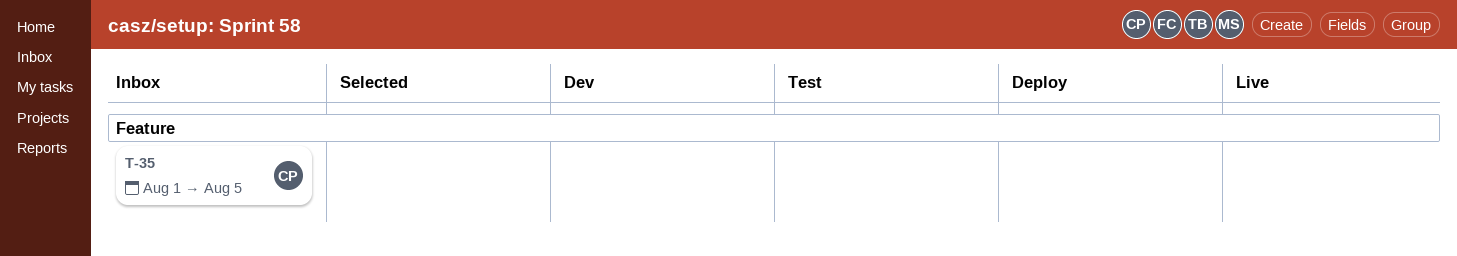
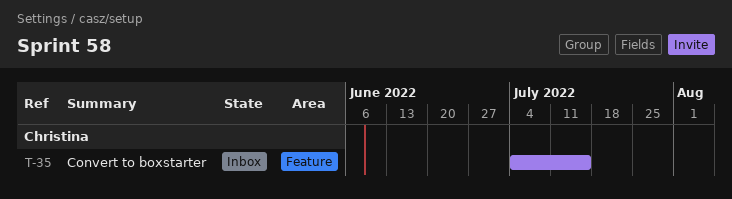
T-35, start: Aug 1 -> Jul 4
T-35, due: Aug 5 -> Jul 15

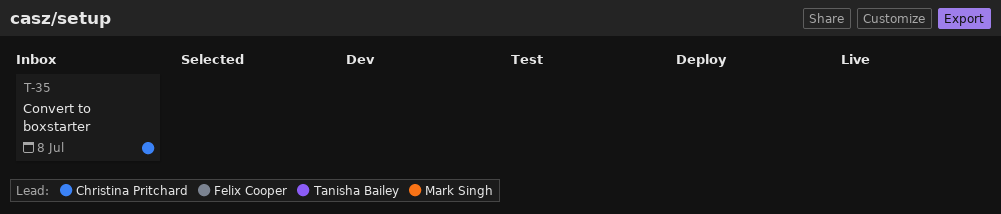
T-35, due: Jul 15 -> Jul 8

